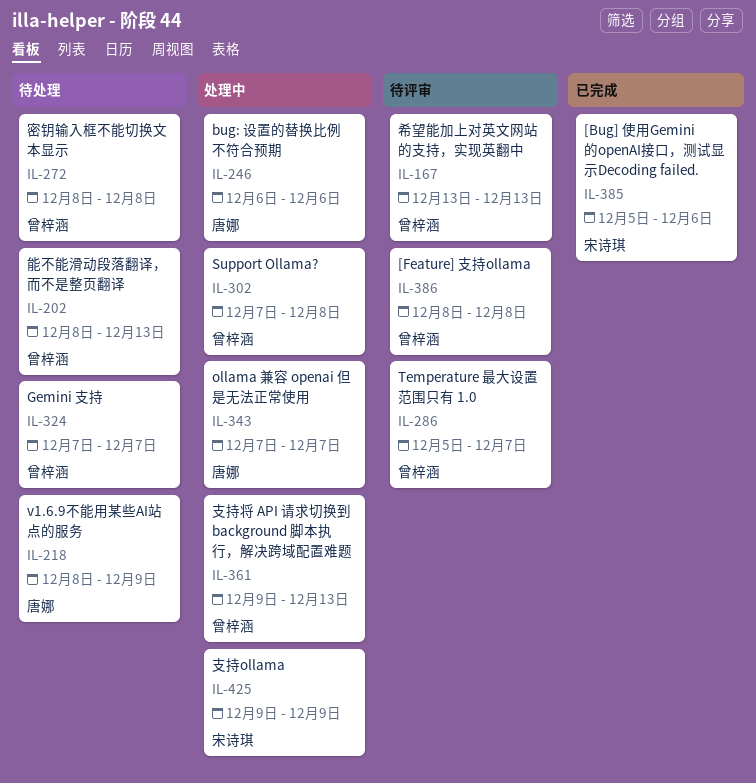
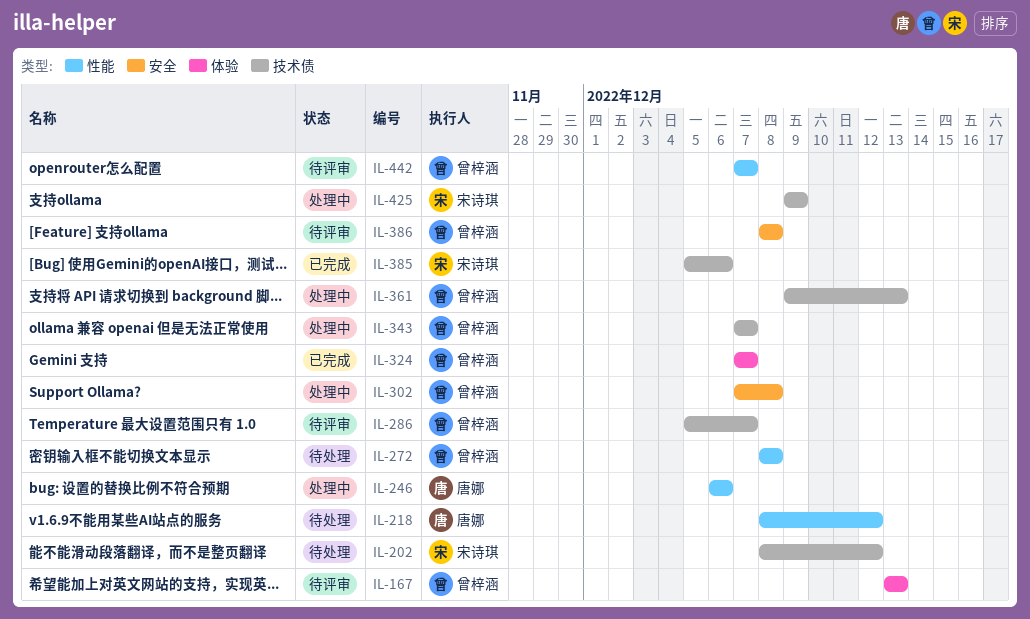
IL-202, owner: 曾梓涵 -> 宋诗琪
IL-202, due: Dec 13 -> Dec 12
IL-218, due: Dec 9 -> Dec 12
IL-324, status: 待处理 -> 已完成
IL-343, owner: 唐娜 -> 曾梓涵
IL-442: none -> present

